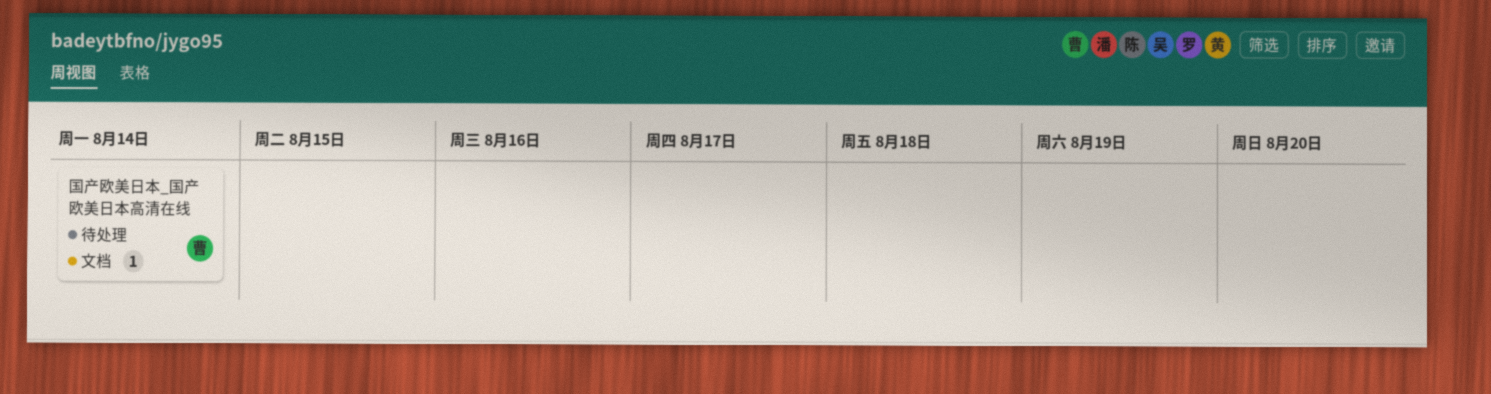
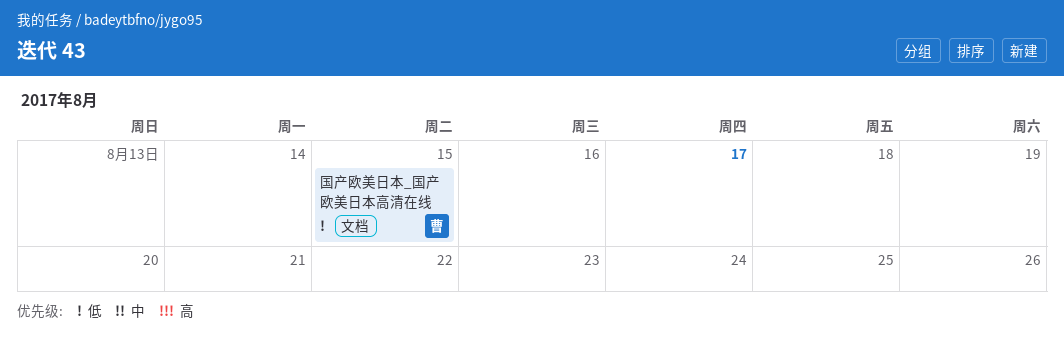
国产欧美日本_国产欧美日本高清在线, due: Aug 14 -> Aug 15

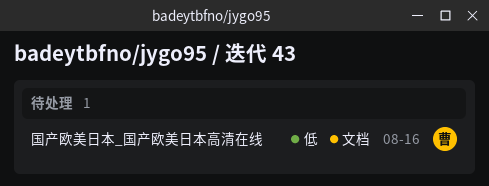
国产欧美日本_国产欧美日本高清在线, due: Aug 15 -> Aug 16

